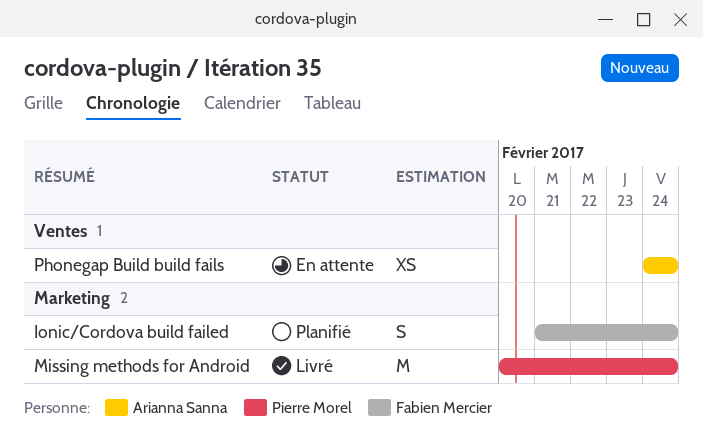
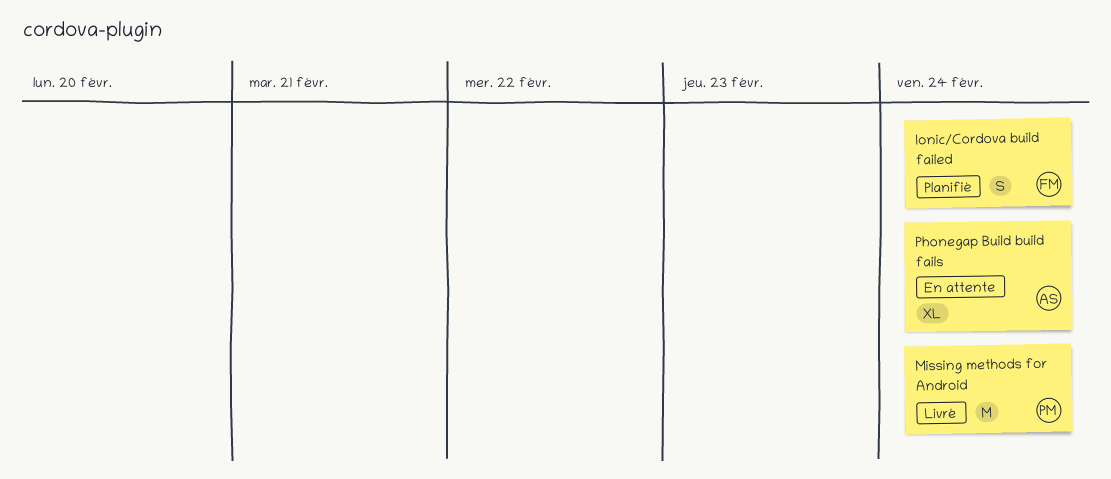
Phonegap Build build fails, estimate: XS -> XL

